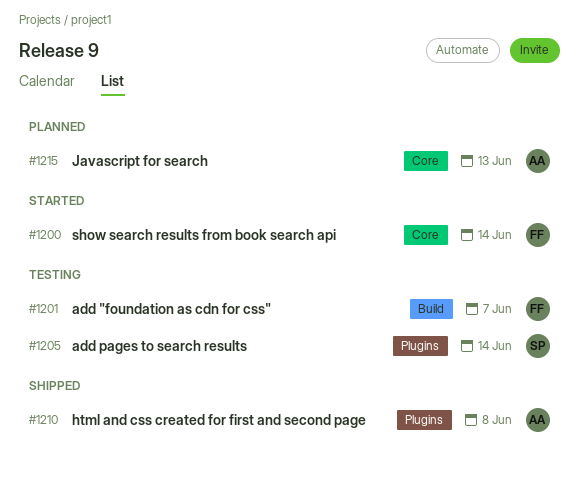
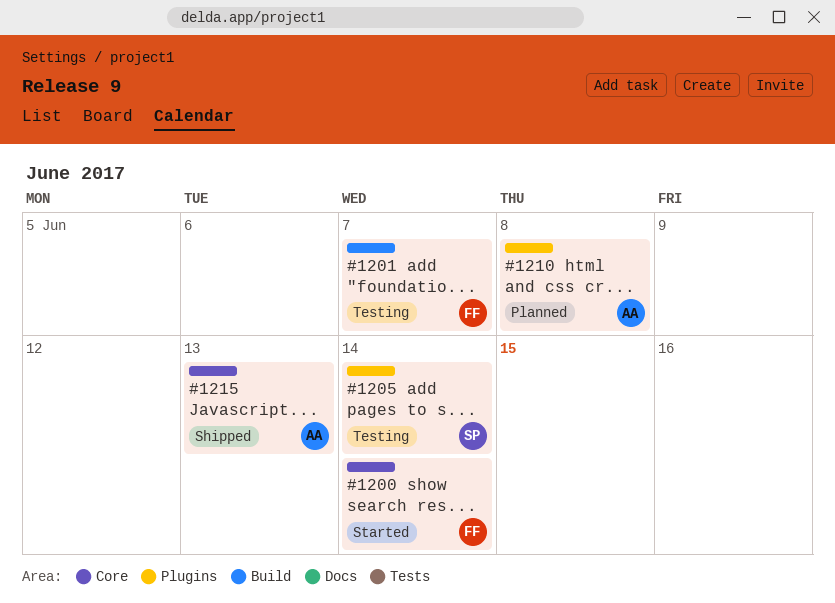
#1210, status: Shipped -> Planned
#1215, status: Planned -> Shipped

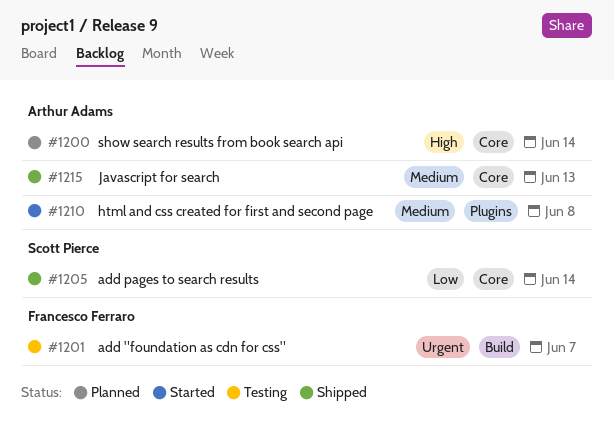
#1200, status: Started -> Planned
#1200, owner: Francesco Ferraro -> Arthur Adams
#1205, status: Testing -> Shipped
#1205, label: Plugins -> Core
#1210, status: Planned -> Started

